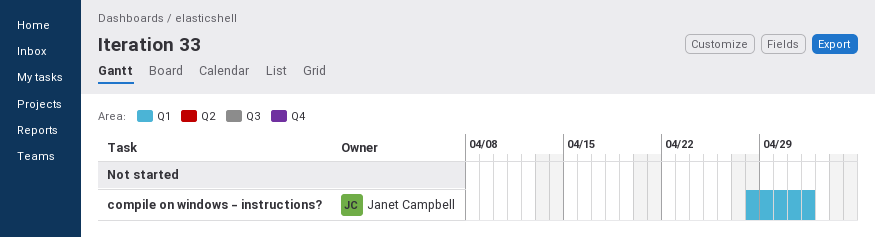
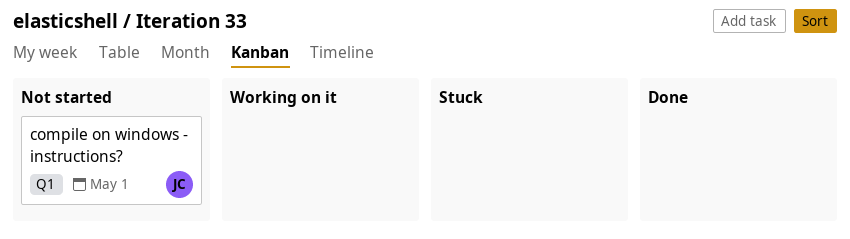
compile on windows - instructions?, due: May 2 -> May 1

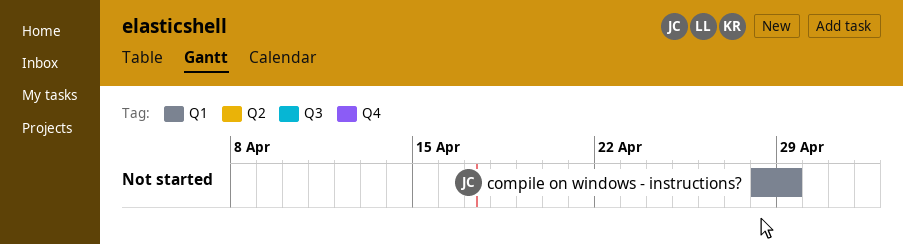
compile on windows - instructions?, due: May 1 -> Apr 29

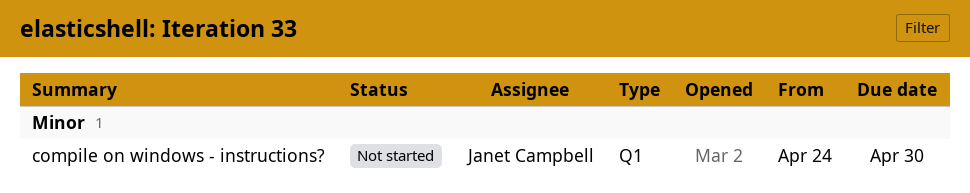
compile on windows - instructions?, start: Apr 28 -> Apr 24
compile on windows - instructions?, due: Apr 29 -> Apr 30

